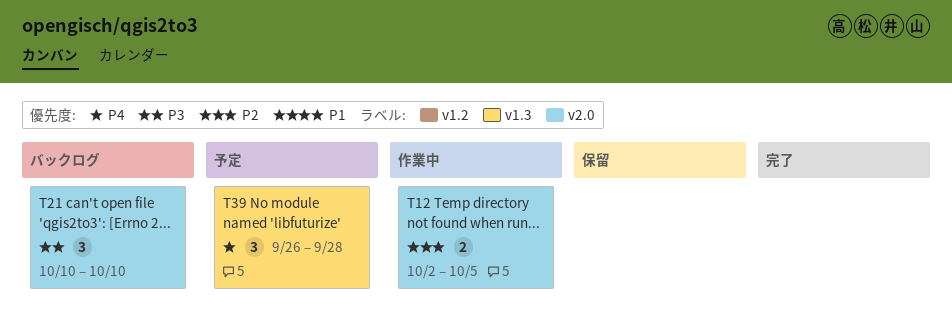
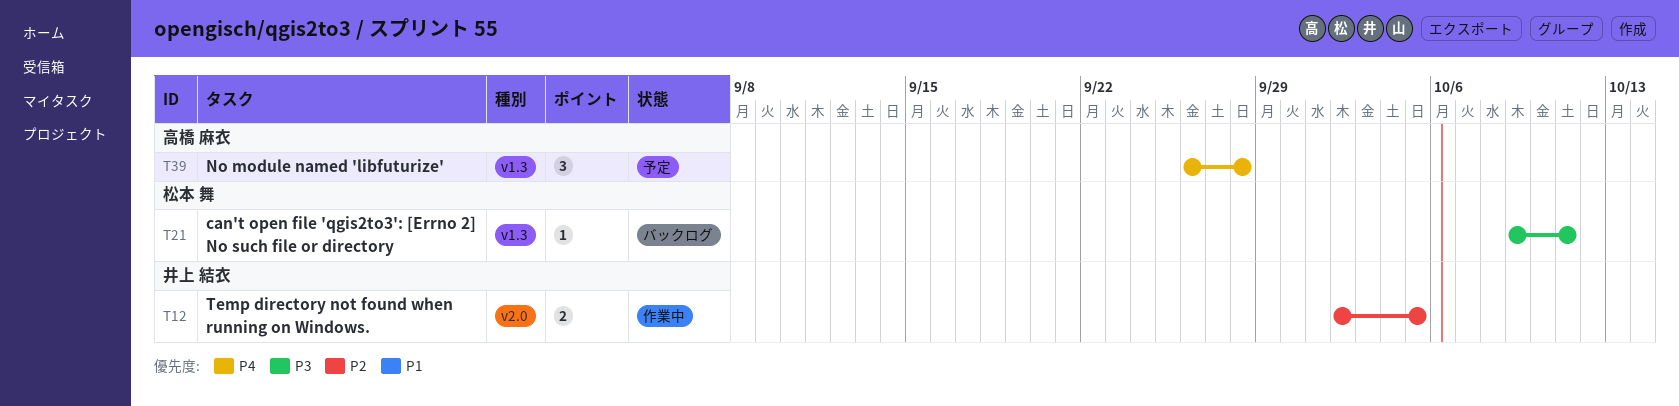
T21, label: v2.0 -> v1.3
T21, estimate: 3 -> 1
T21, start: Oct 10 -> Oct 9
T21, due: Oct 10 -> Oct 11

